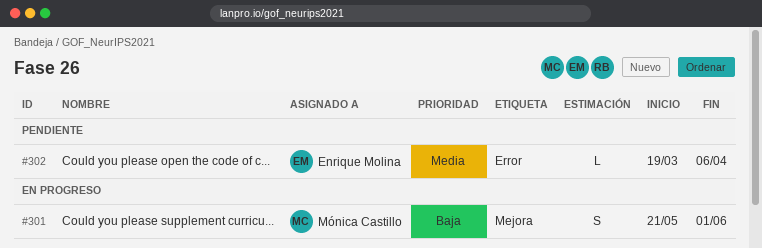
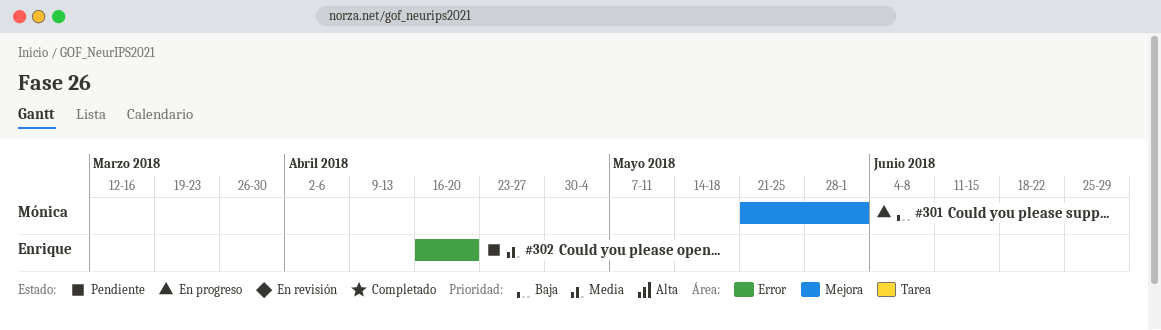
#302, start: Mar 19 -> Apr 16
#302, due: Apr 6 -> Apr 20

